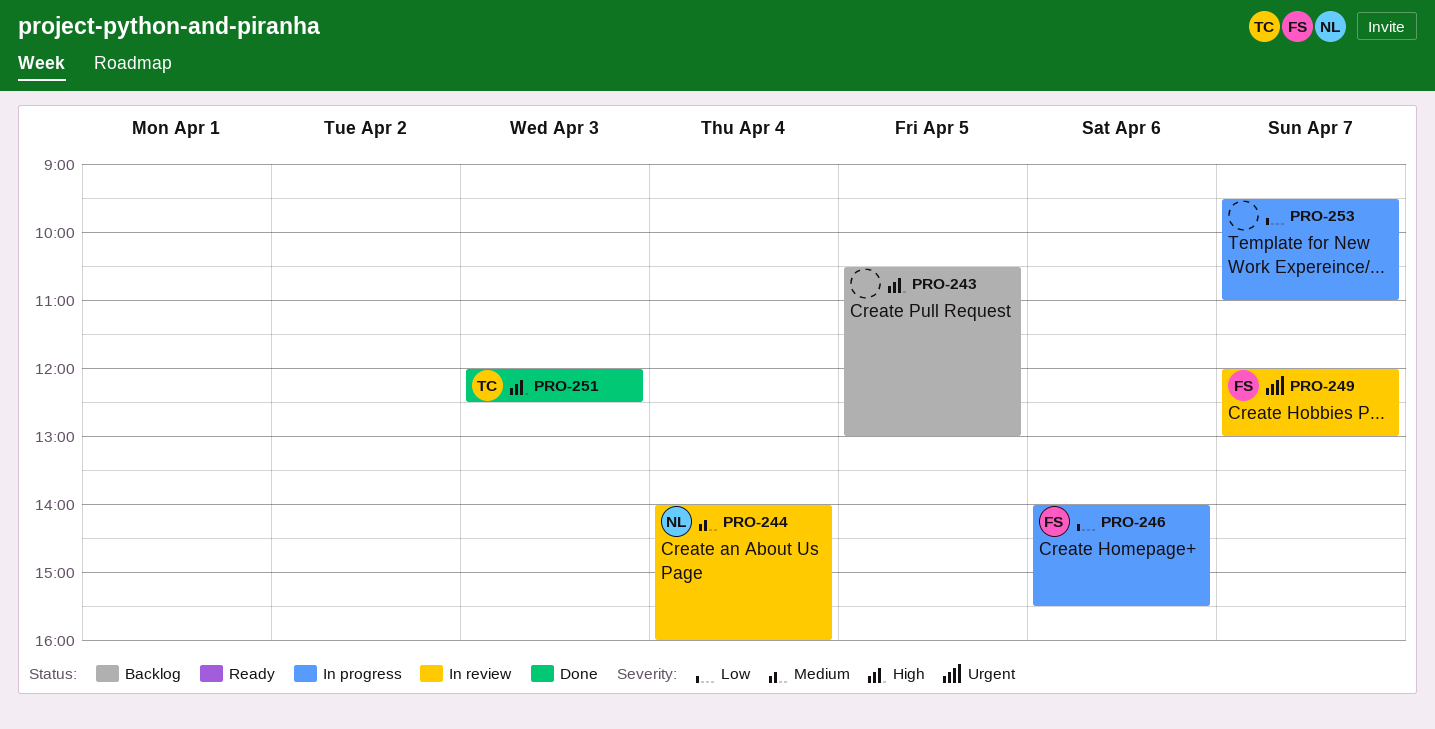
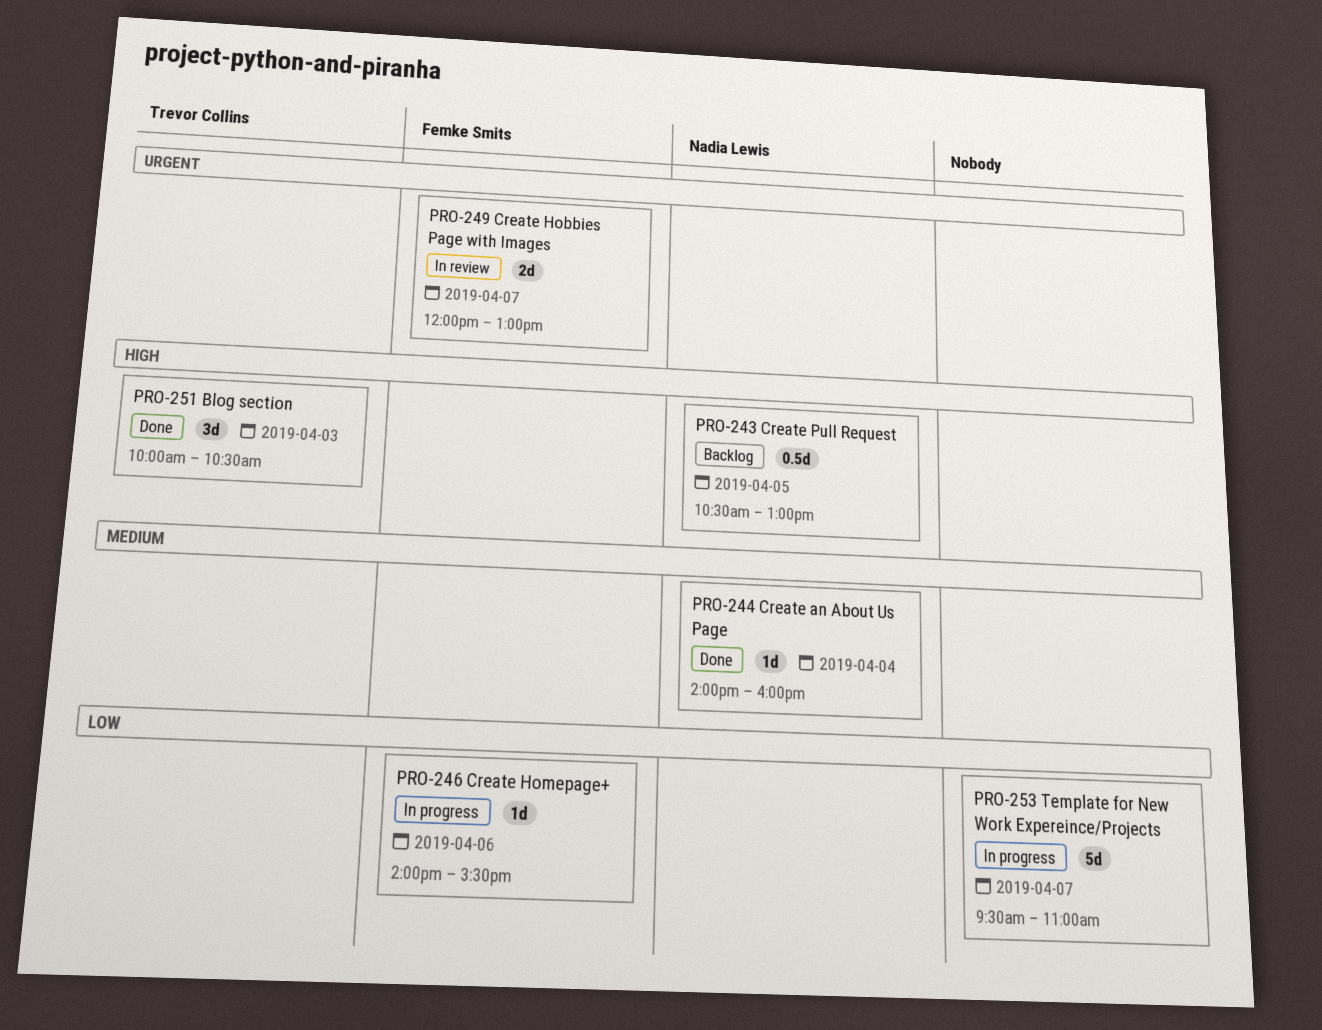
PRO-243, owner: none -> Nadia Lewis
PRO-244, status: In review -> Done
PRO-251, begins: 12:00 -> 10:00
PRO-251, ends: 12:30 -> 10:30

